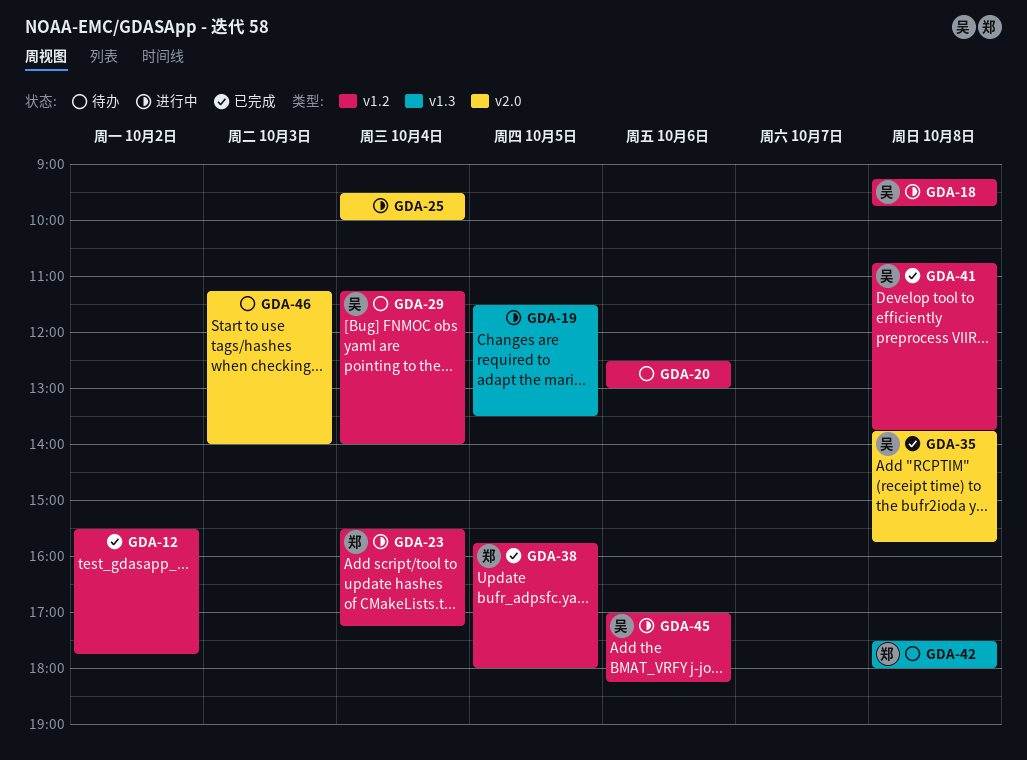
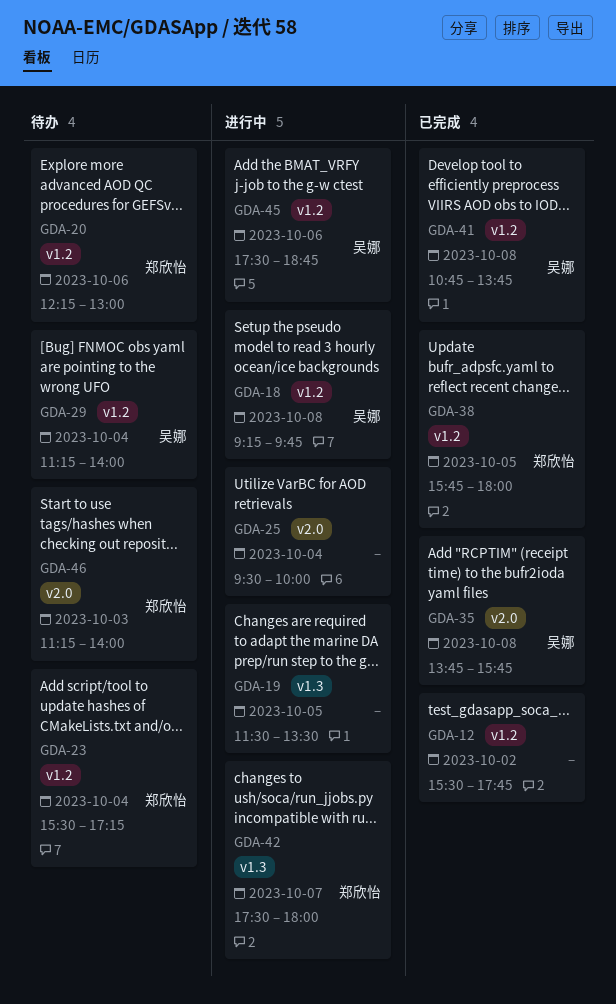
GDA-20, owner: none -> 郑欣怡
GDA-20, begins: 12:30 -> 12:15
GDA-23, status: 进行中 -> 待办
GDA-42, status: 待办 -> 进行中
GDA-42, day: Oct 8 -> Oct 7
GDA-45, begins: 17:00 -> 17:30
GDA-45, ends: 18:15 -> 18:45
GDA-46, owner: none -> 郑欣怡

